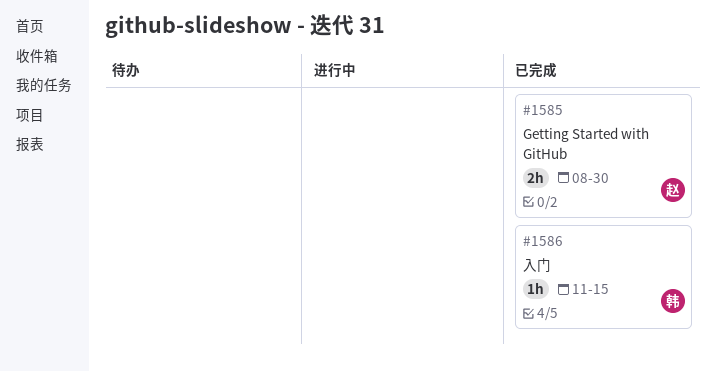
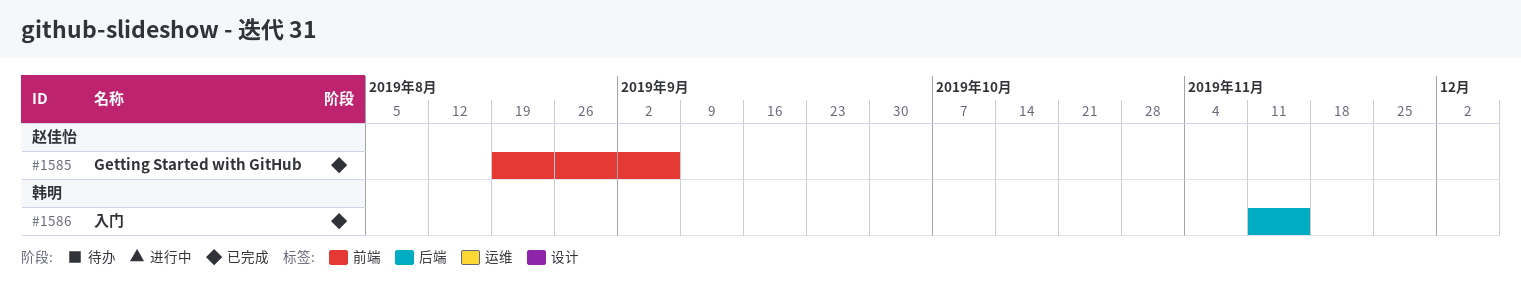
#1585, due: Aug 30 -> Sep 6

